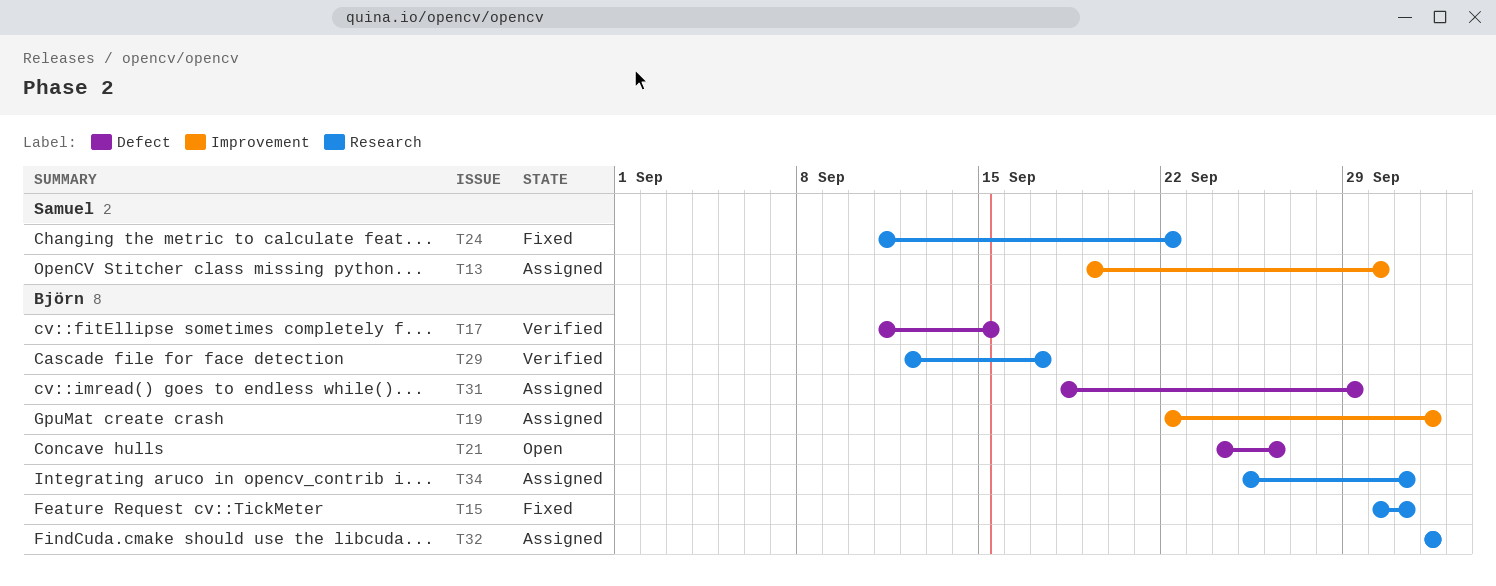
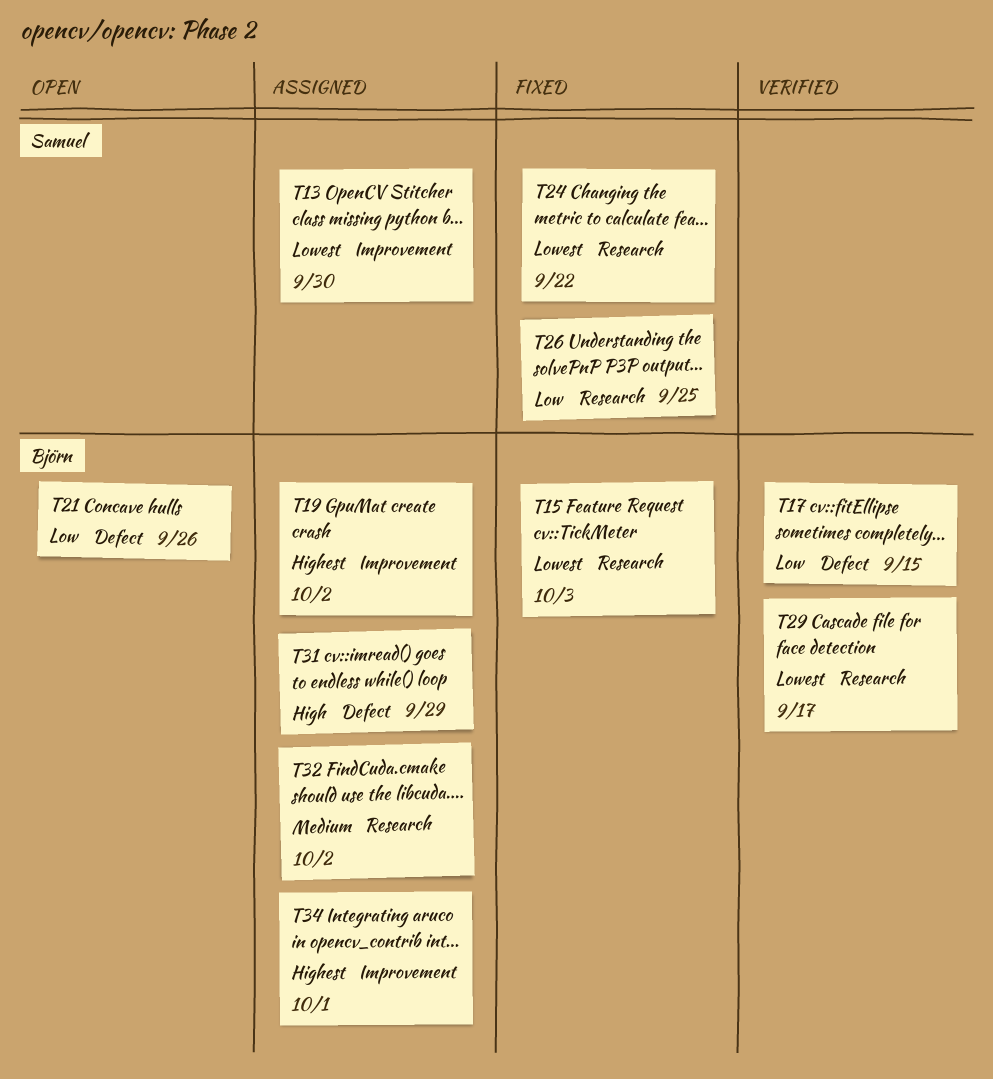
T15, due: Oct 1 -> Oct 3
T26: none -> present
T34, label: Research -> Improvement

